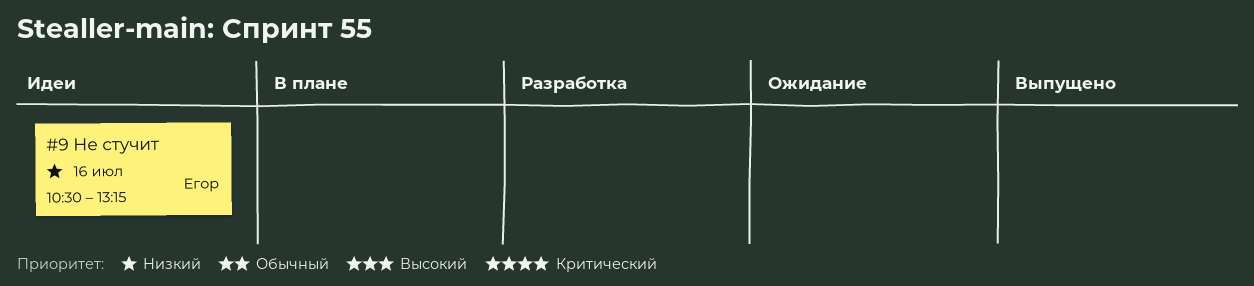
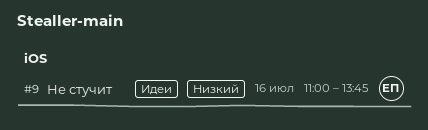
#9, begins: 10:30 -> 11:00
#9, ends: 13:15 -> 13:45

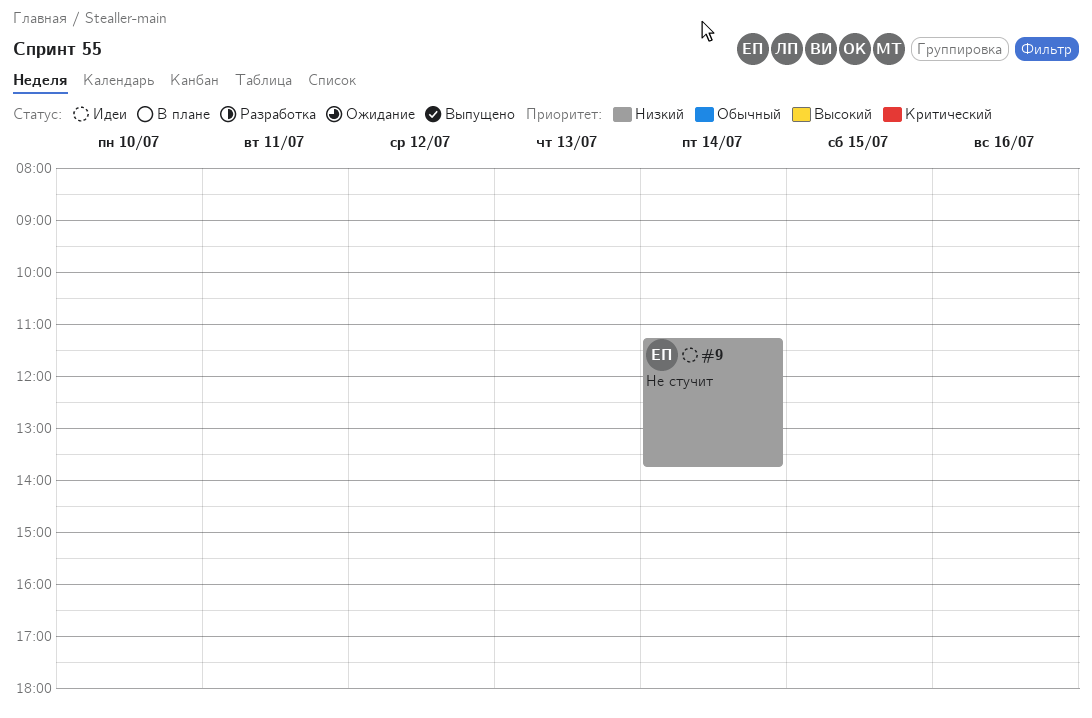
#9, day: Jul 16 -> Jul 14
#9, begins: 11:00 -> 11:15

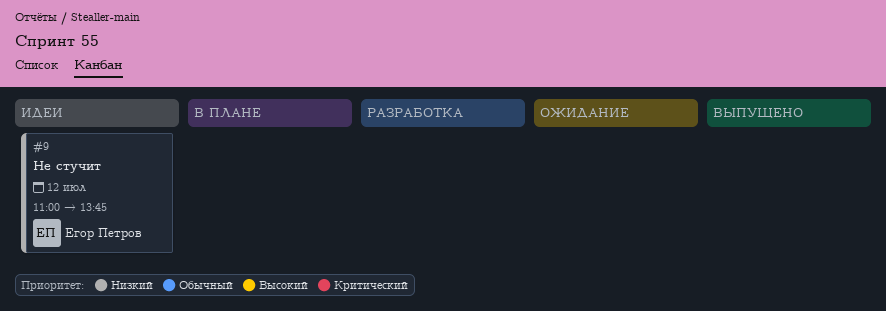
#9, day: Jul 14 -> Jul 12
#9, begins: 11:15 -> 11:00

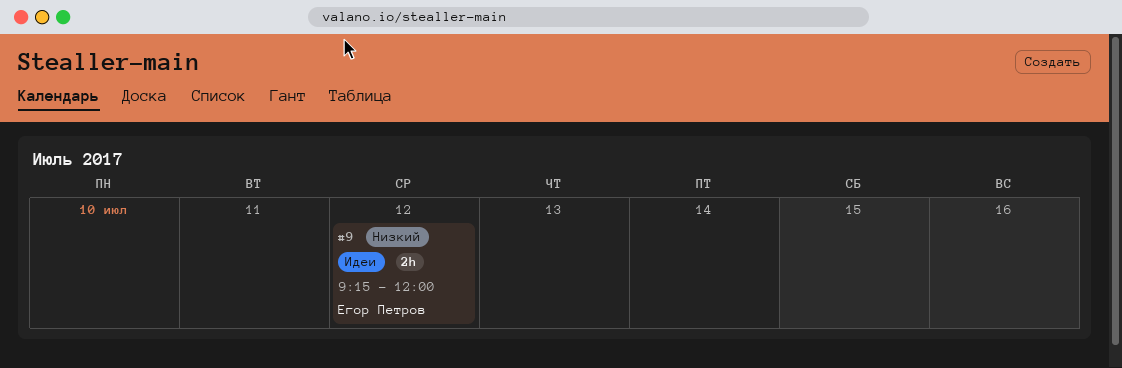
#9, begins: 11:00 -> 09:15
#9, ends: 13:45 -> 12:00

